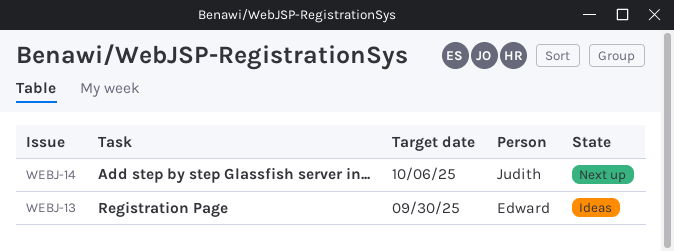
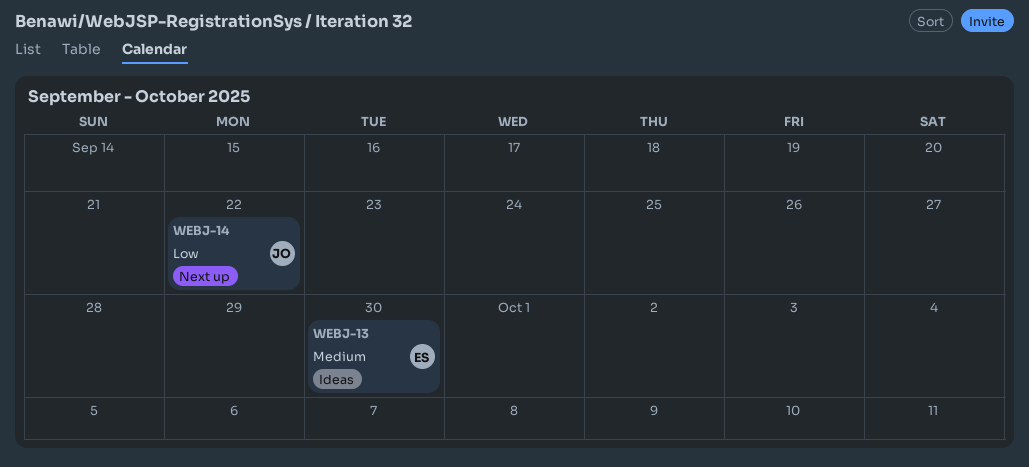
WEBJ-14, due: Oct 6 -> Sep 22

